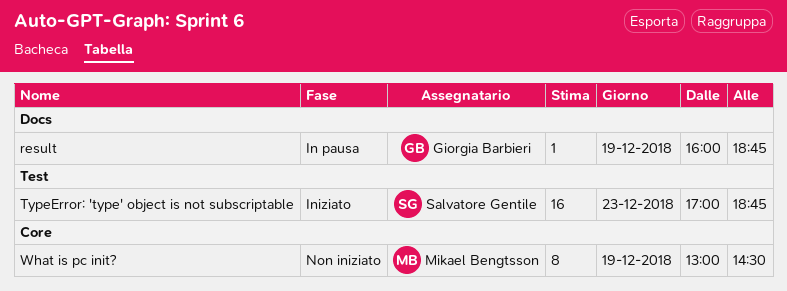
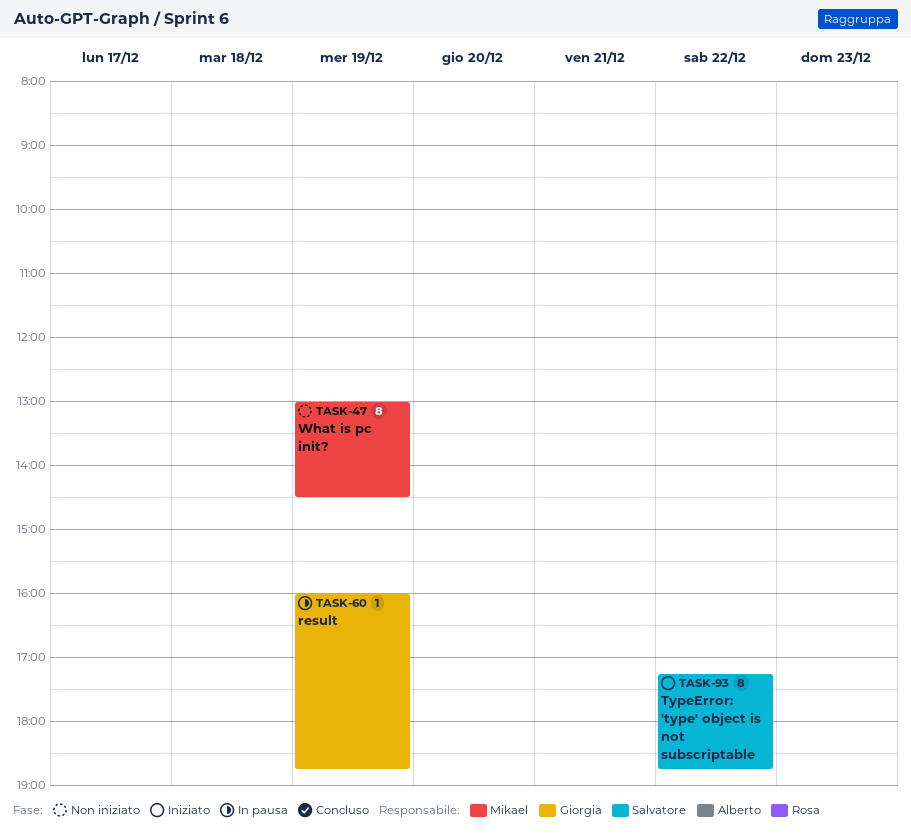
TypeError: 'type' object is not subscriptable, estimate: 16 -> 8
TypeError: 'type' object is not subscriptable, day: Dec 23 -> Dec 22
TypeError: 'type' object is not subscriptable, begins: 17:00 -> 17:15

